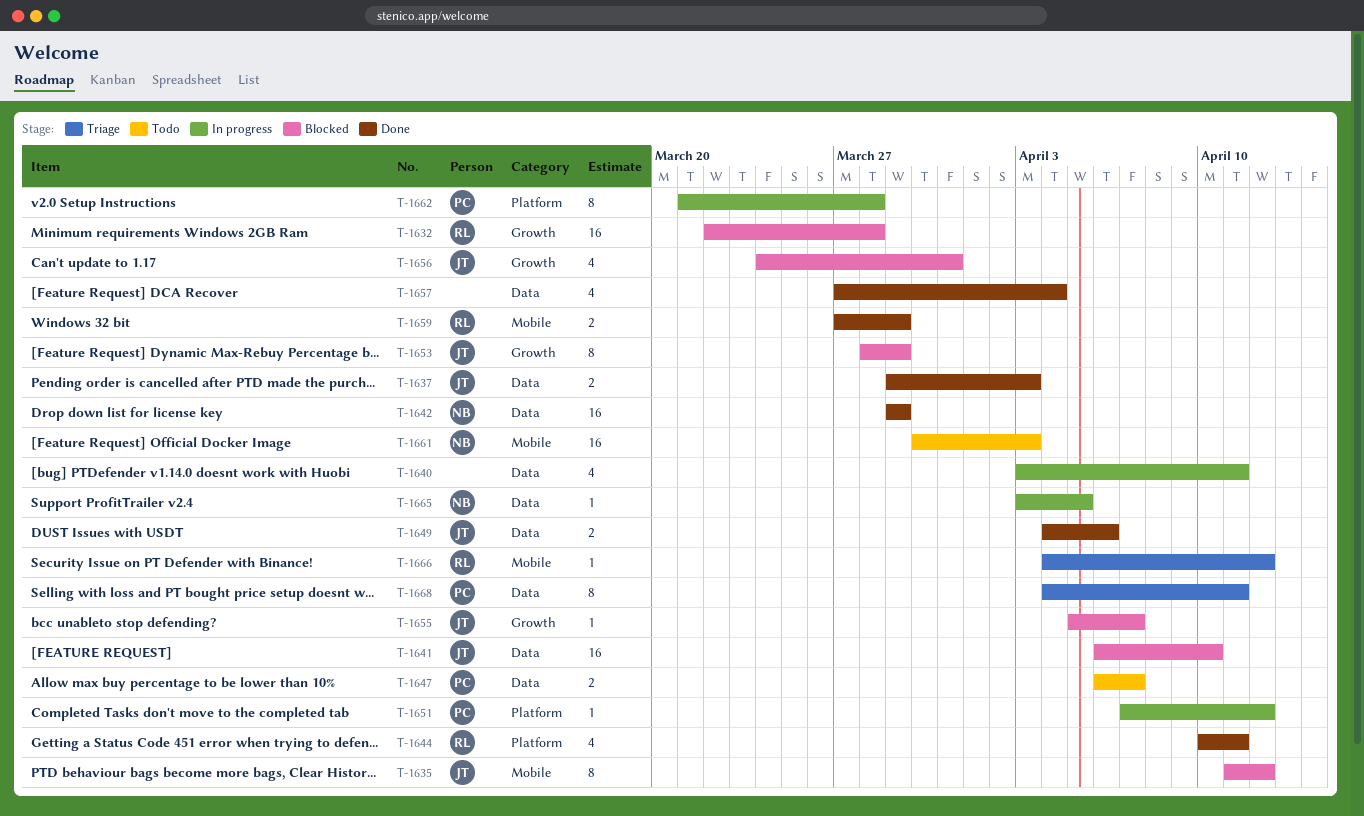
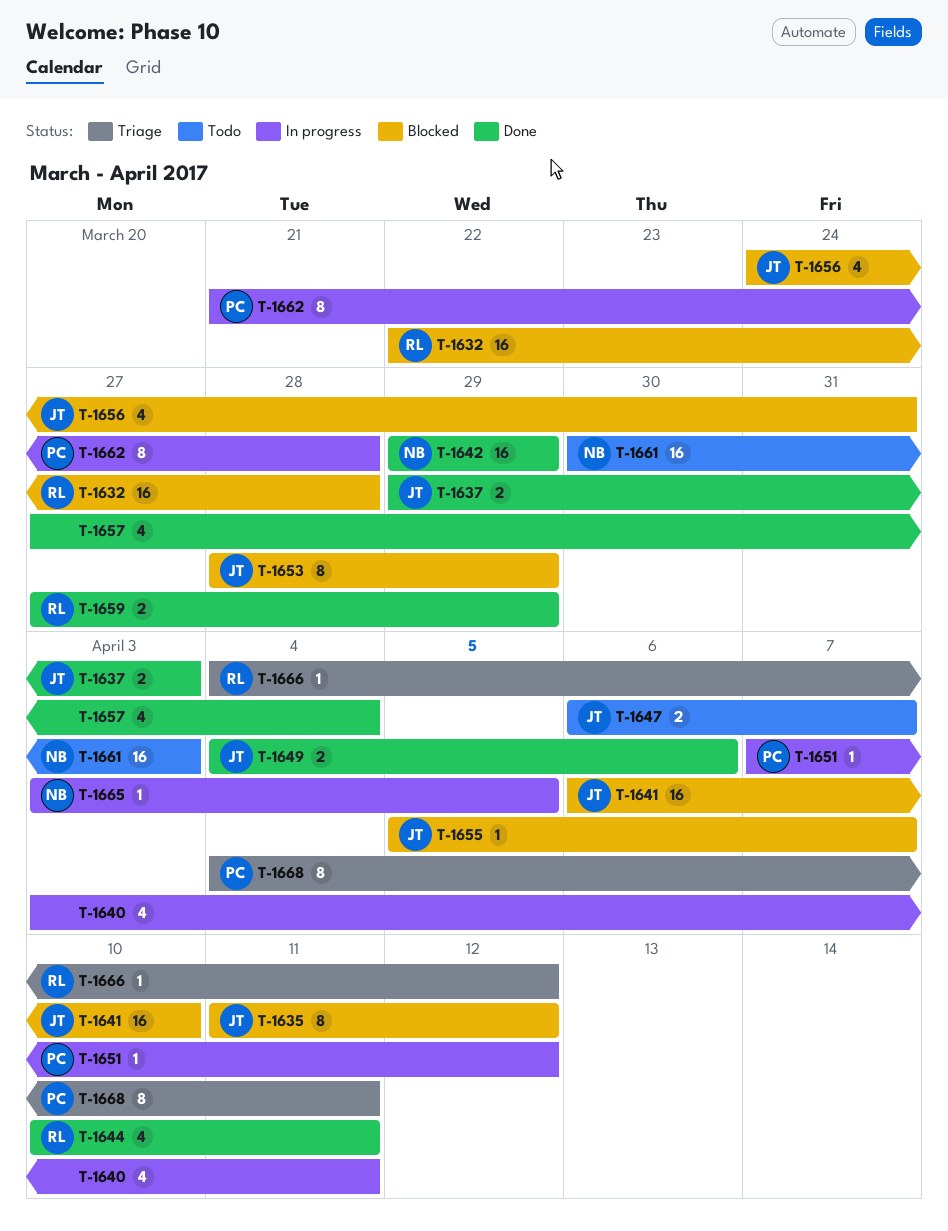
T-1647, owner: PC -> JT

